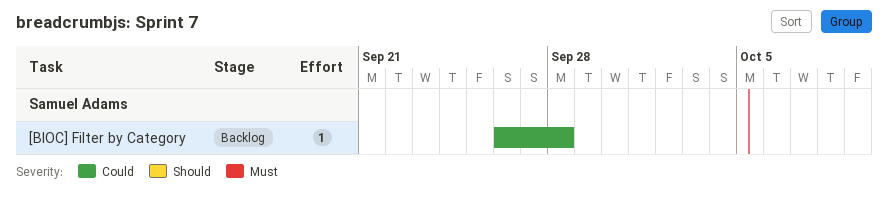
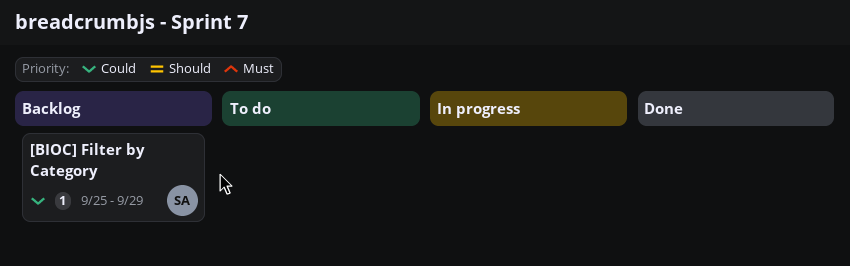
[BIOC] Filter by Category, start: Sep 26 -> Sep 25
[BIOC] Filter by Category, due: Sep 28 -> Sep 29

